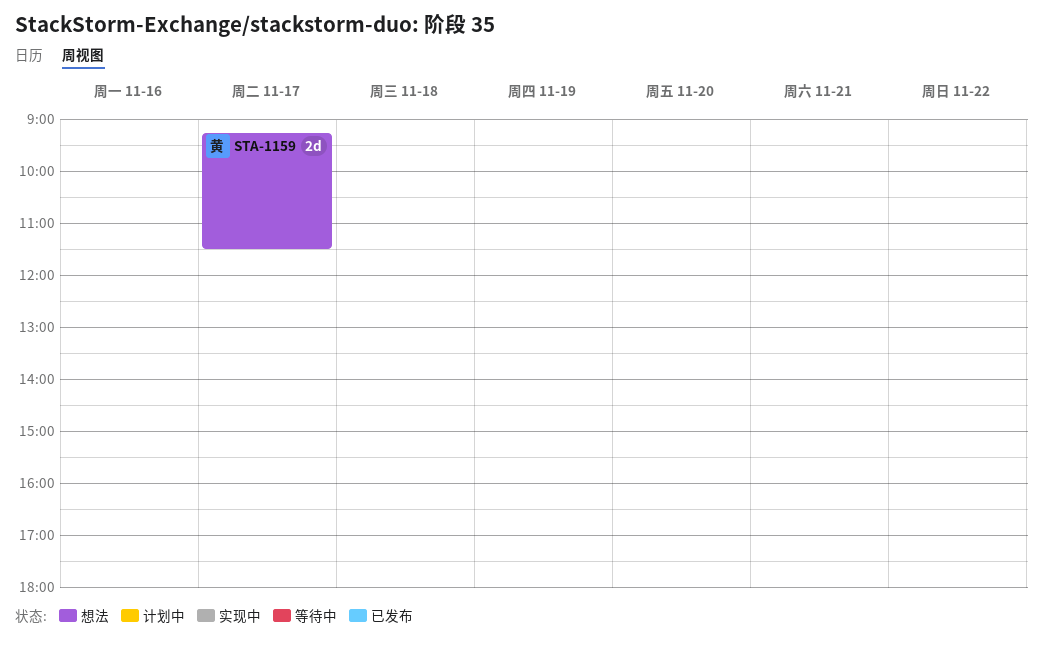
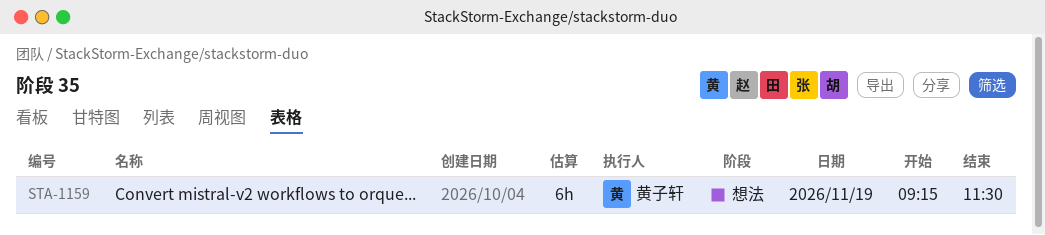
STA-1159, estimate: 2d -> 6h
STA-1159, day: Nov 17 -> Nov 19

